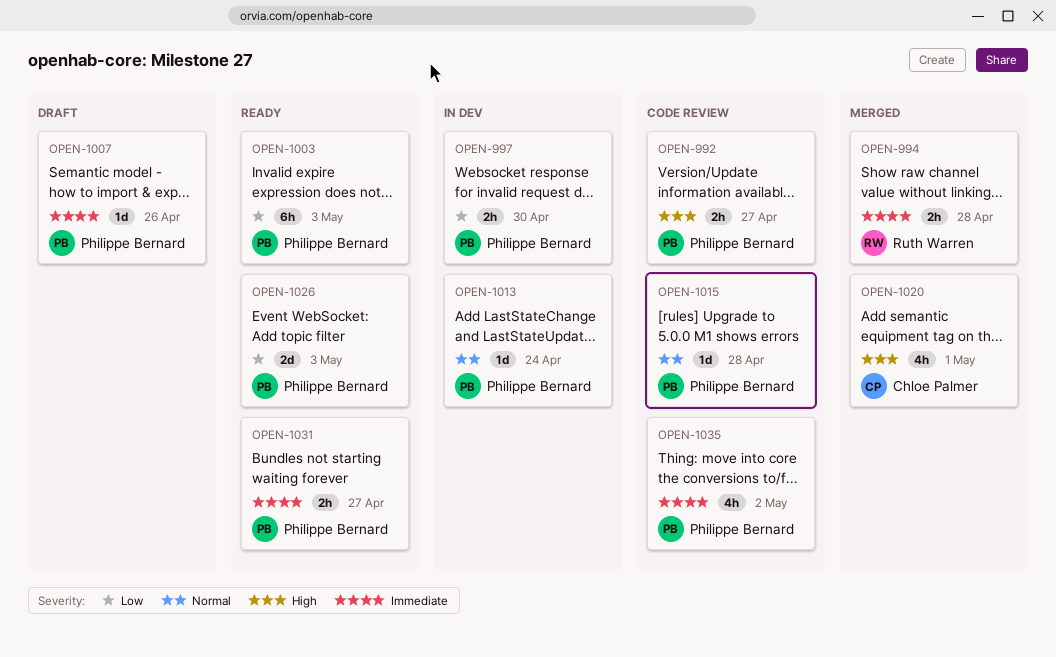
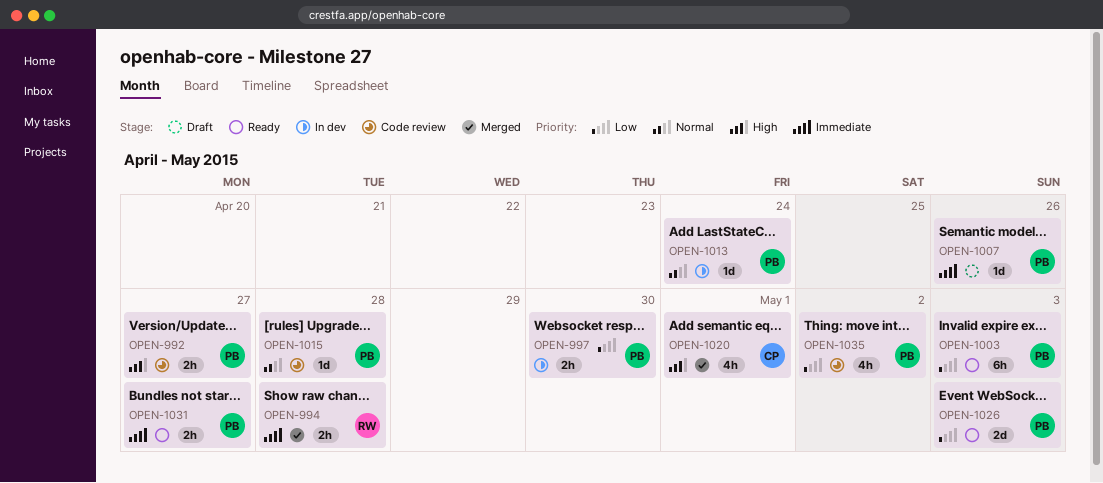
OPEN-1035, priority: Immediate -> Low

